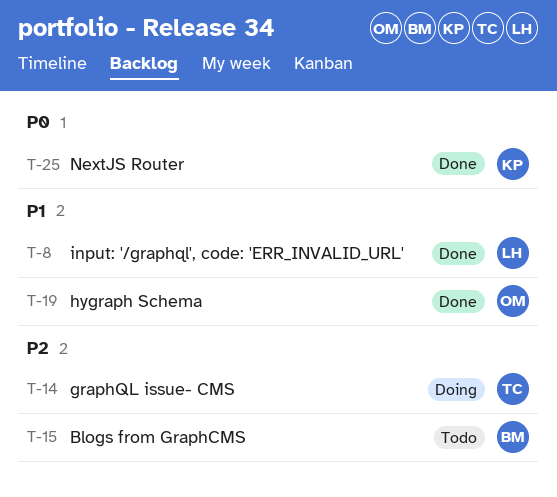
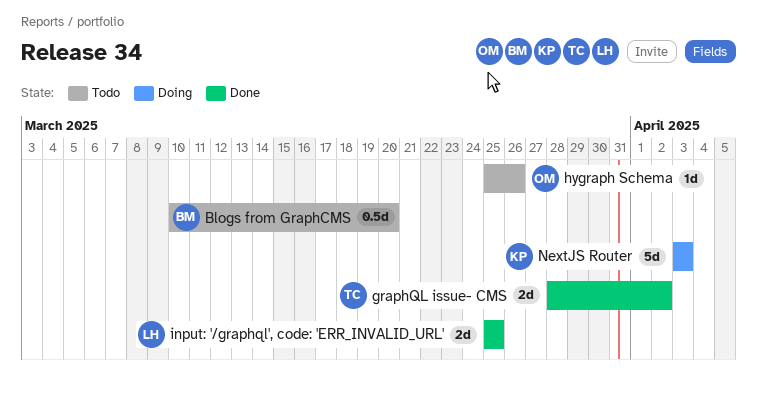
graphQL issue- CMS, status: Doing -> Done
hygraph Schema, status: Done -> Todo
NextJS Router, status: Done -> Doing

